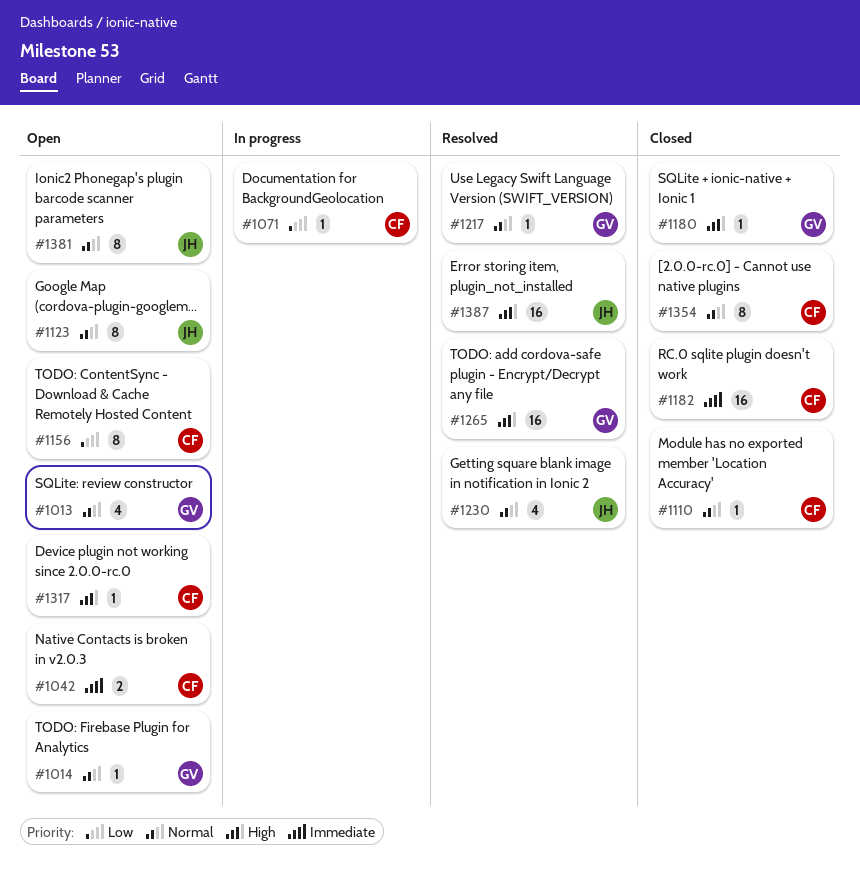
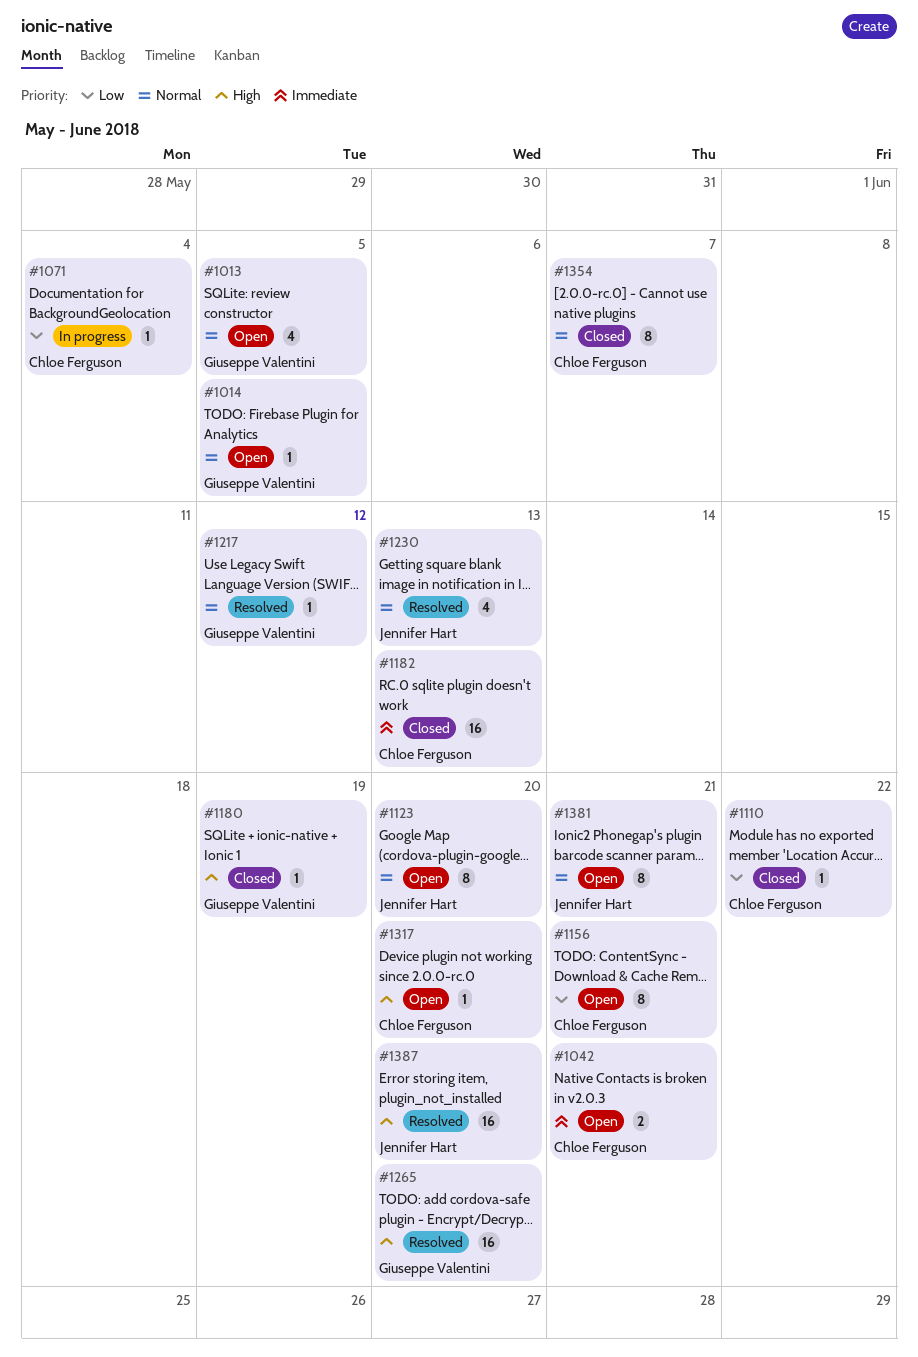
#1110, priority: Normal -> Low

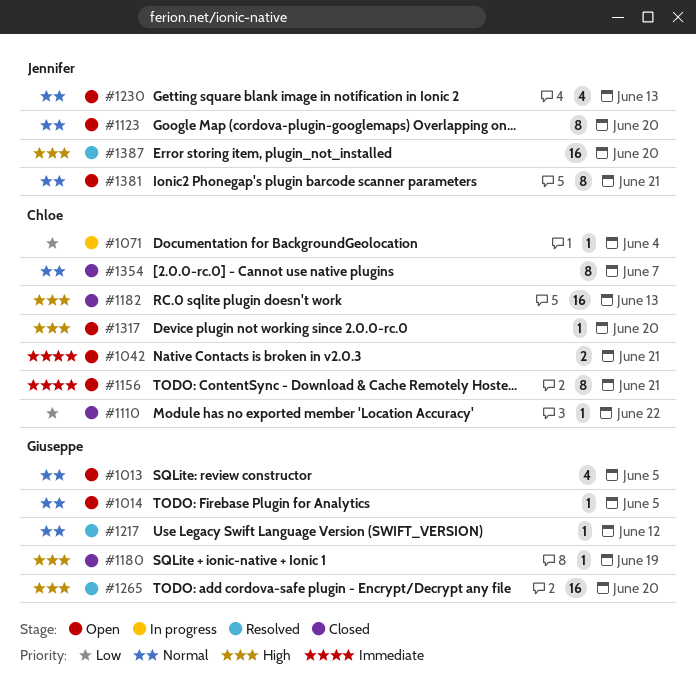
#1156, priority: Low -> Immediate
#1182, priority: Immediate -> High
#1230, status: Resolved -> Open

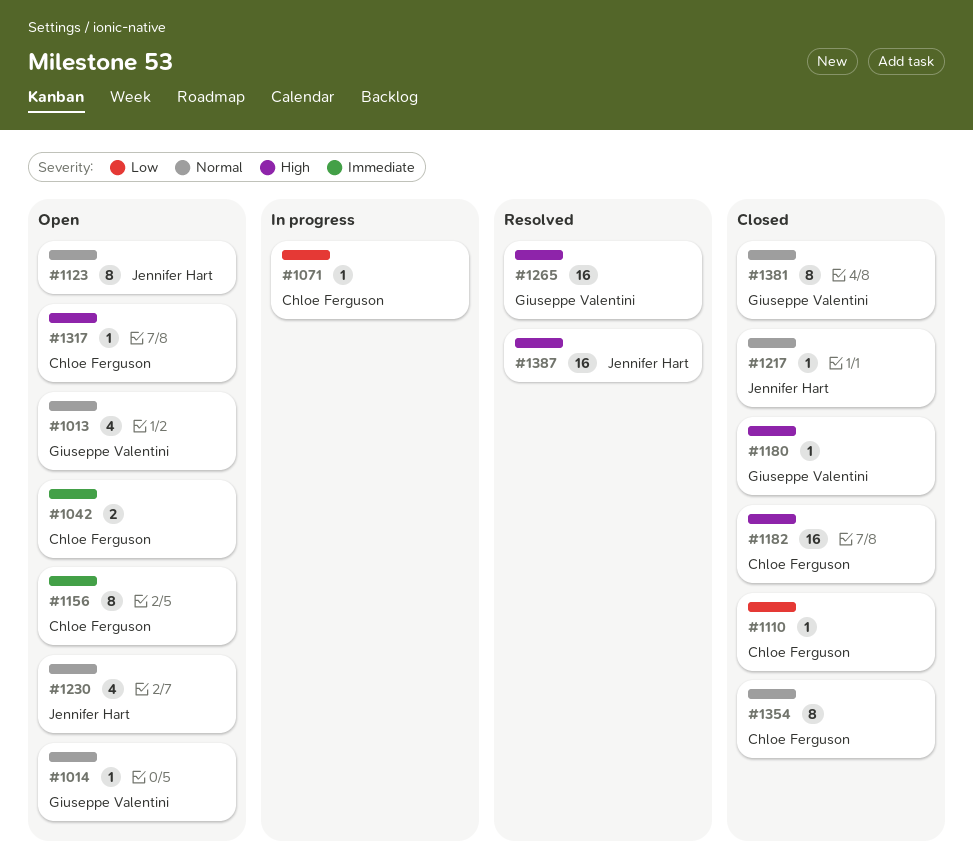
#1217, status: Resolved -> Closed
#1217, owner: Giuseppe Valentini -> Jennifer Hart
#1381, status: Open -> Closed
#1381, owner: Jennifer Hart -> Giuseppe Valentini

